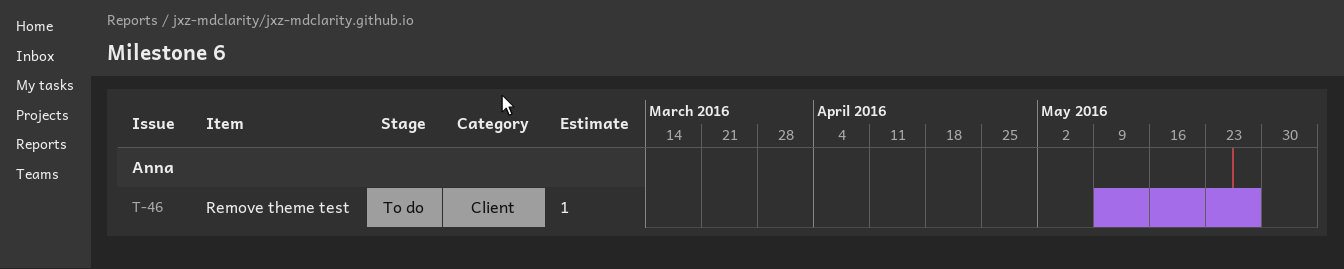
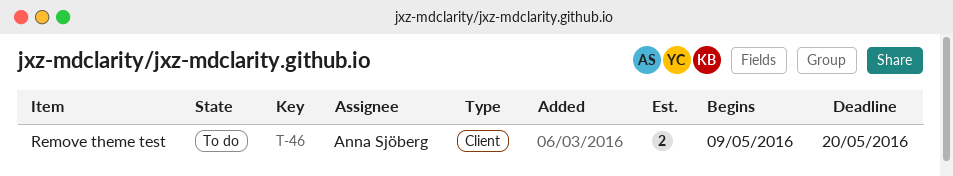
T-46, estimate: 1 -> 2
T-46, due: May 27 -> May 20

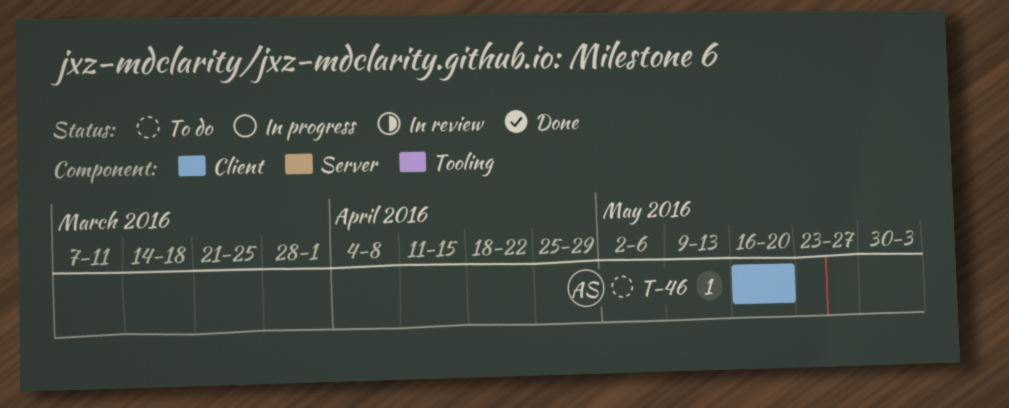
T-46, estimate: 2 -> 1
T-46, start: May 9 -> May 16

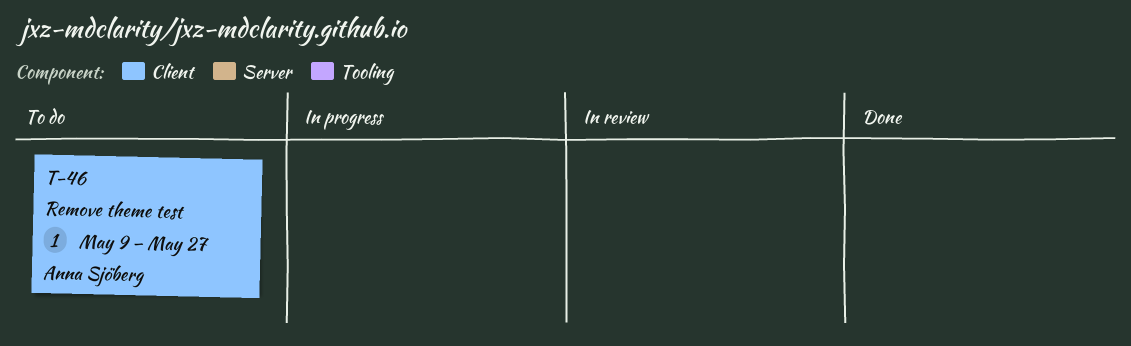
T-46, start: May 16 -> May 9
T-46, due: May 20 -> May 27

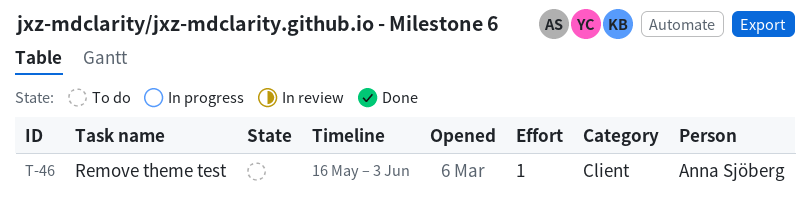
T-46, start: May 9 -> May 16
T-46, due: May 27 -> Jun 3

